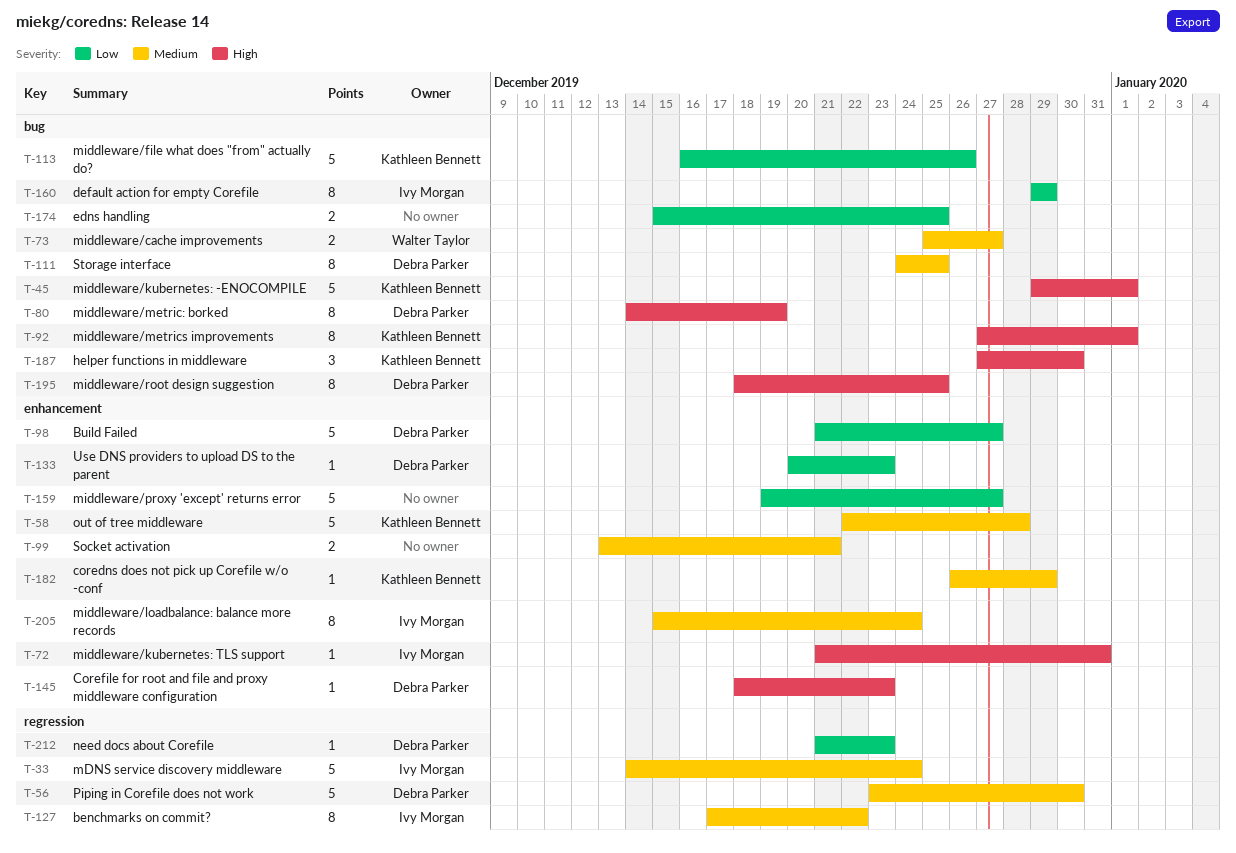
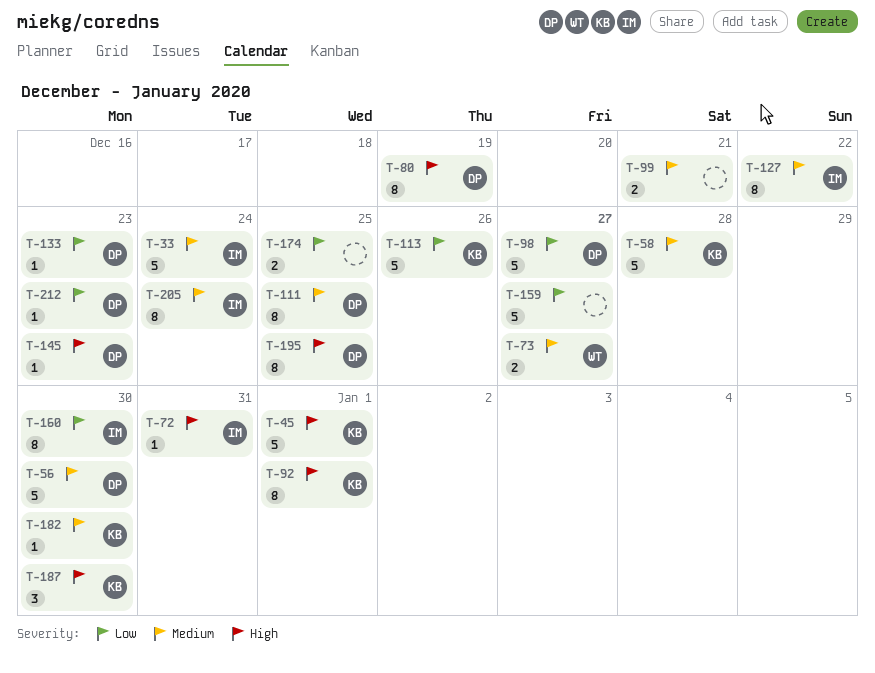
T-160, due: Dec 29 -> Dec 30
T-182, due: Dec 29 -> Dec 30

